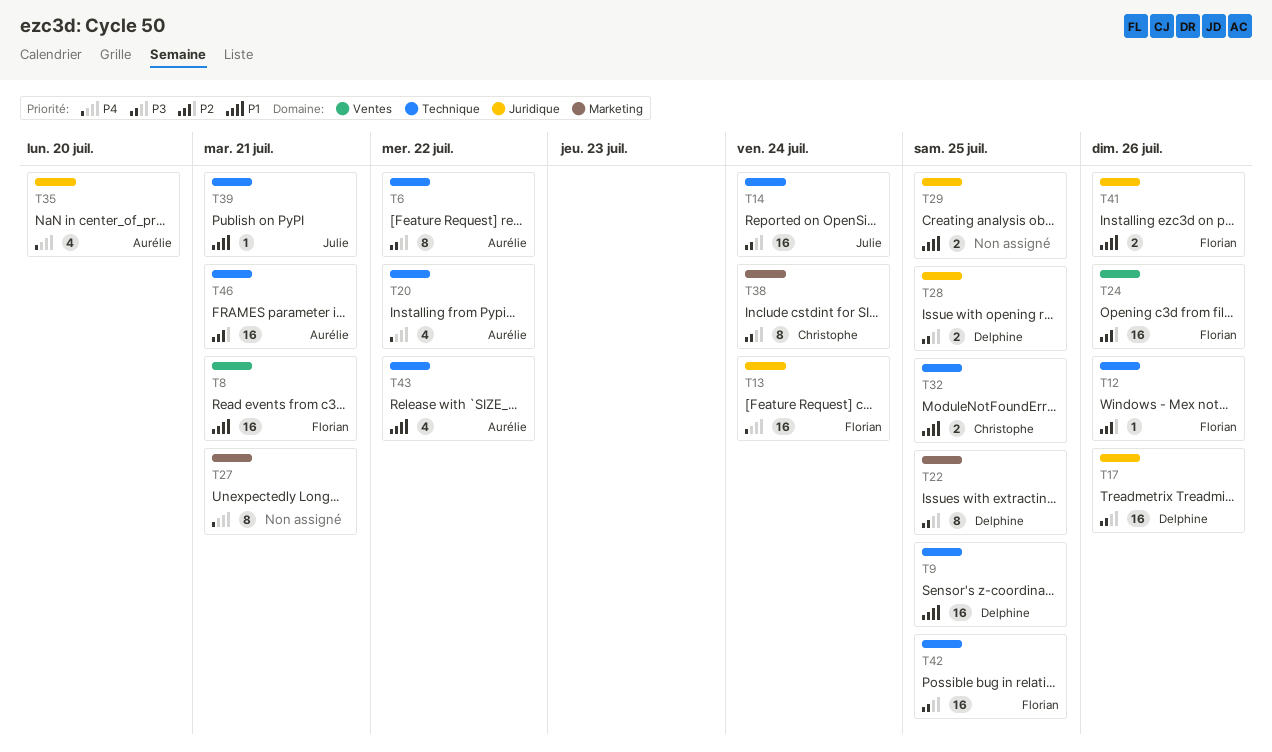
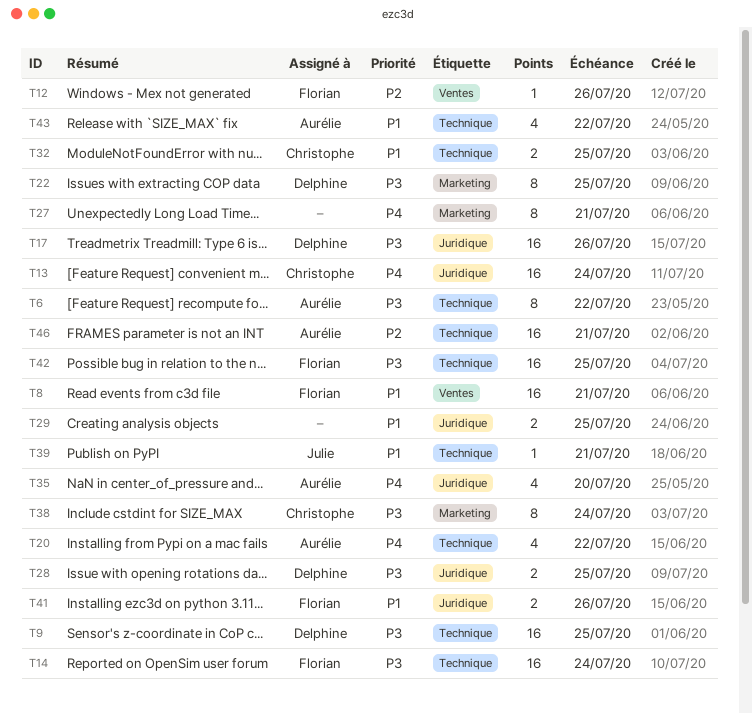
T9, priority: P1 -> P3
T12, label: Technique -> Ventes
T13, owner: Florian -> Christophe
T14, owner: Julie -> Florian
T24: present -> none

